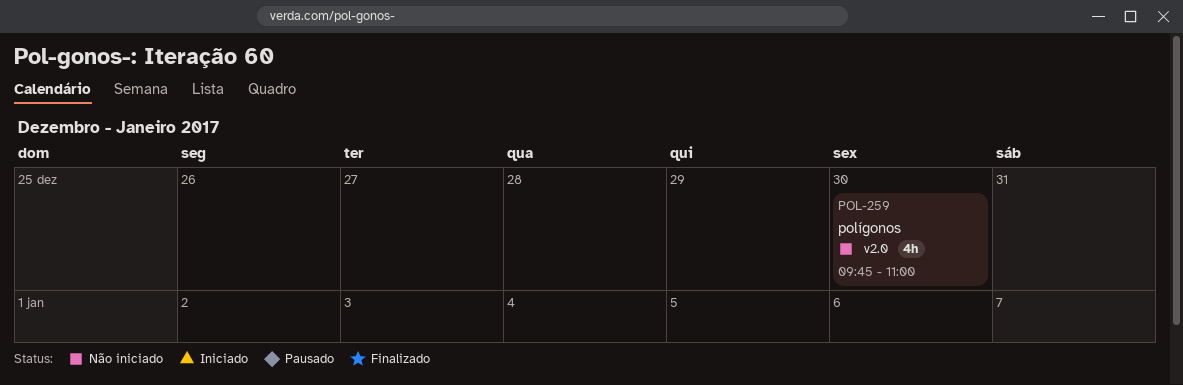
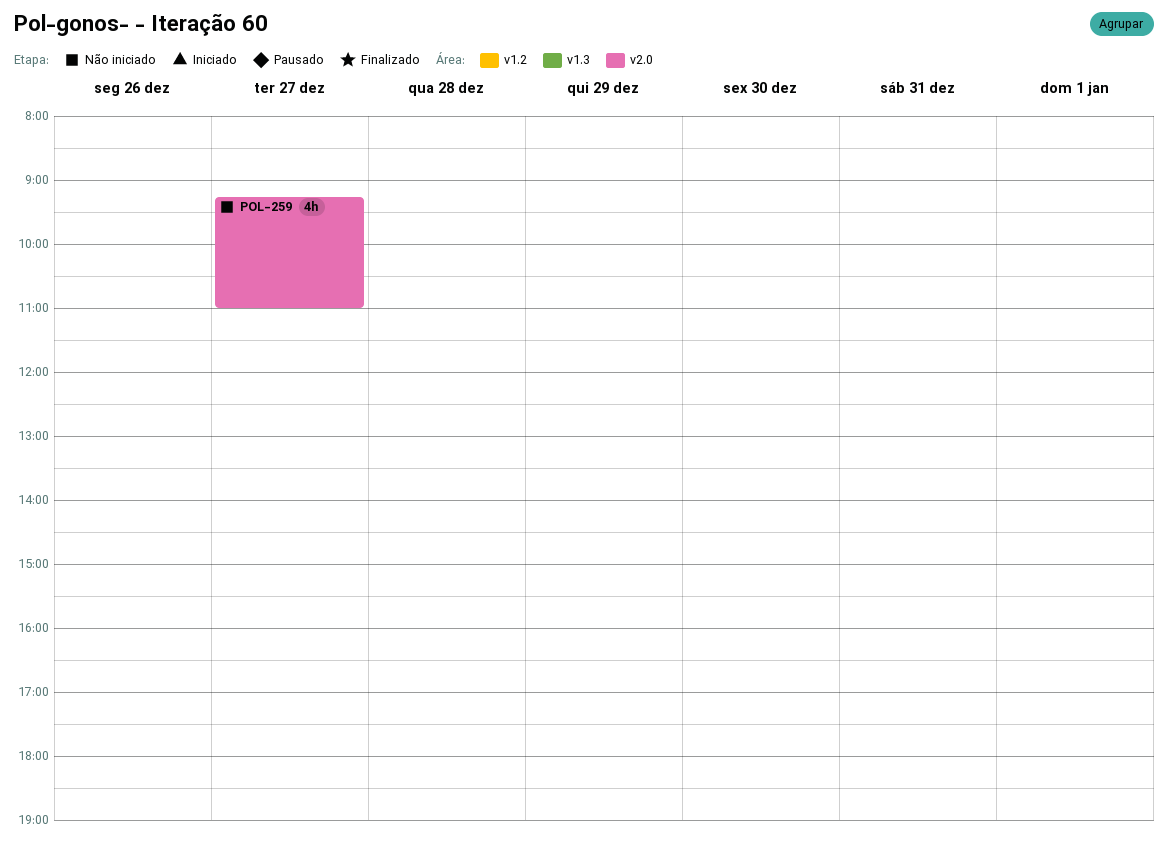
POL-259, day: Dec 30 -> Dec 27
POL-259, begins: 09:45 -> 09:15

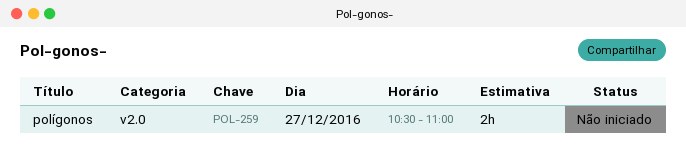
POL-259, estimate: 4h -> 2h
POL-259, begins: 09:15 -> 10:30

